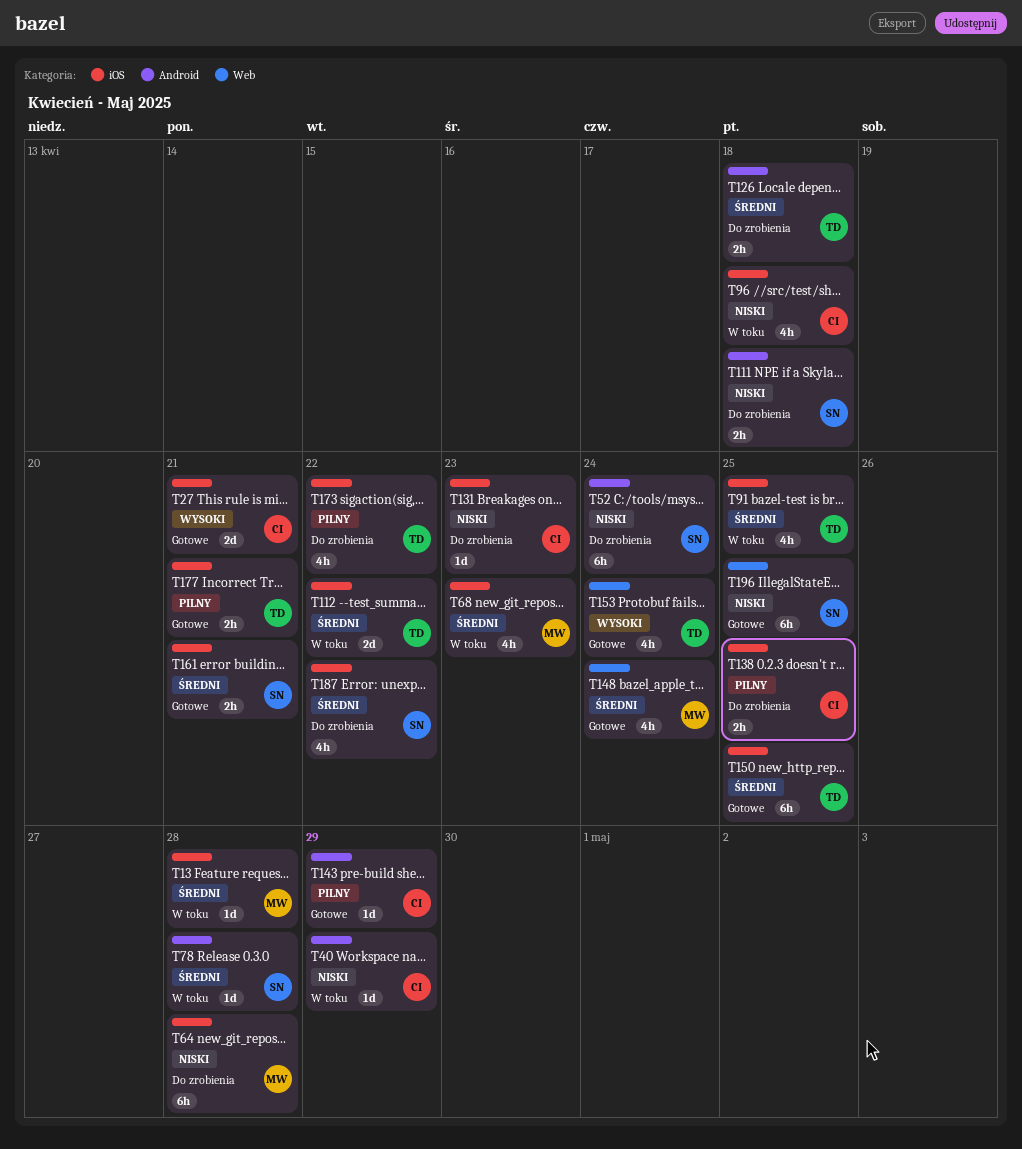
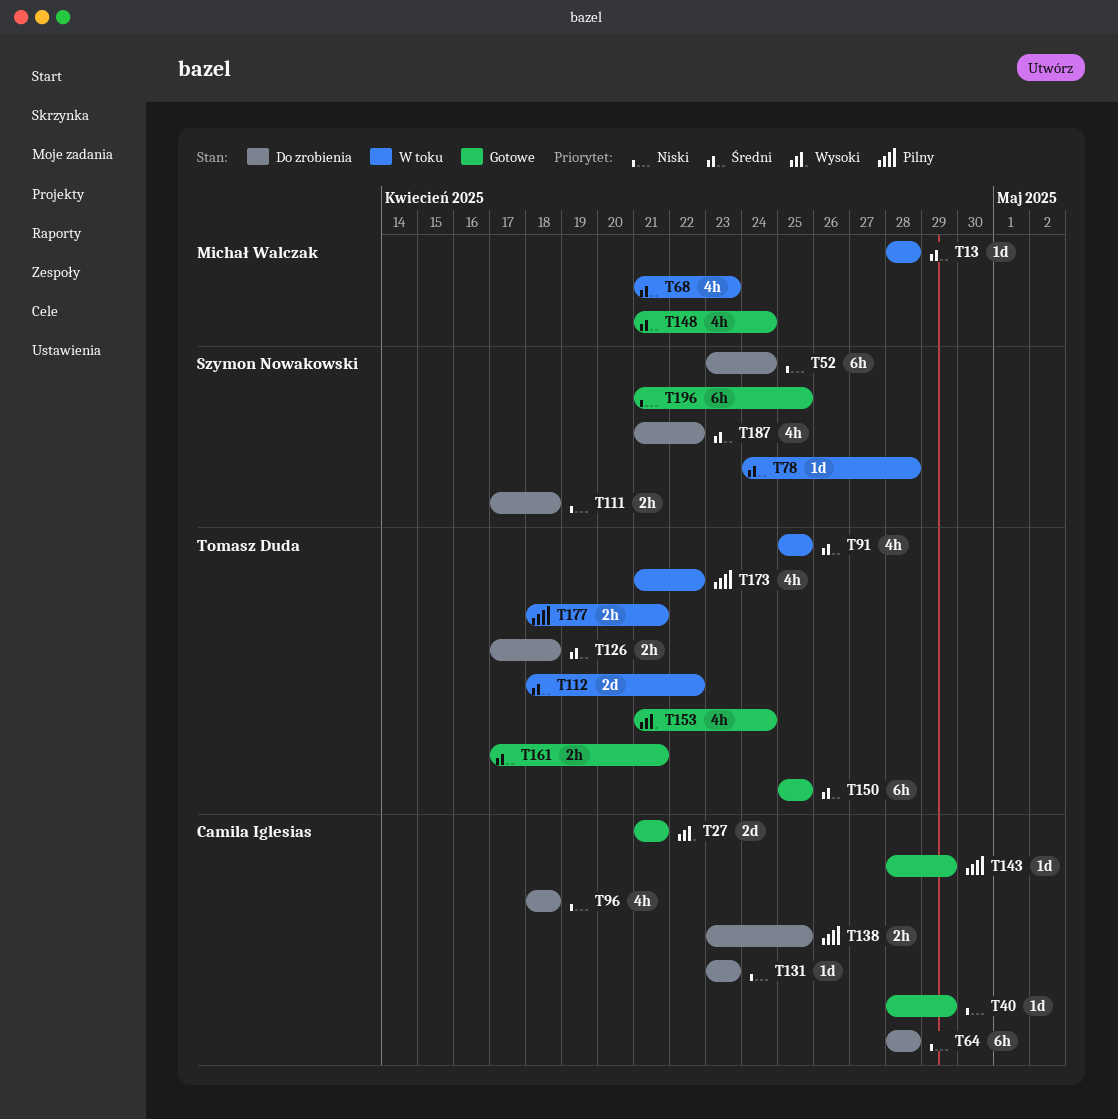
T40, status: W toku -> Gotowe
T64, owner: Michał Walczak -> Camila Iglesias
T96, status: W toku -> Do zrobienia
T161, owner: Szymon Nowakowski -> Tomasz Duda
T173, status: Do zrobienia -> W toku
T177, status: Gotowe -> W toku

